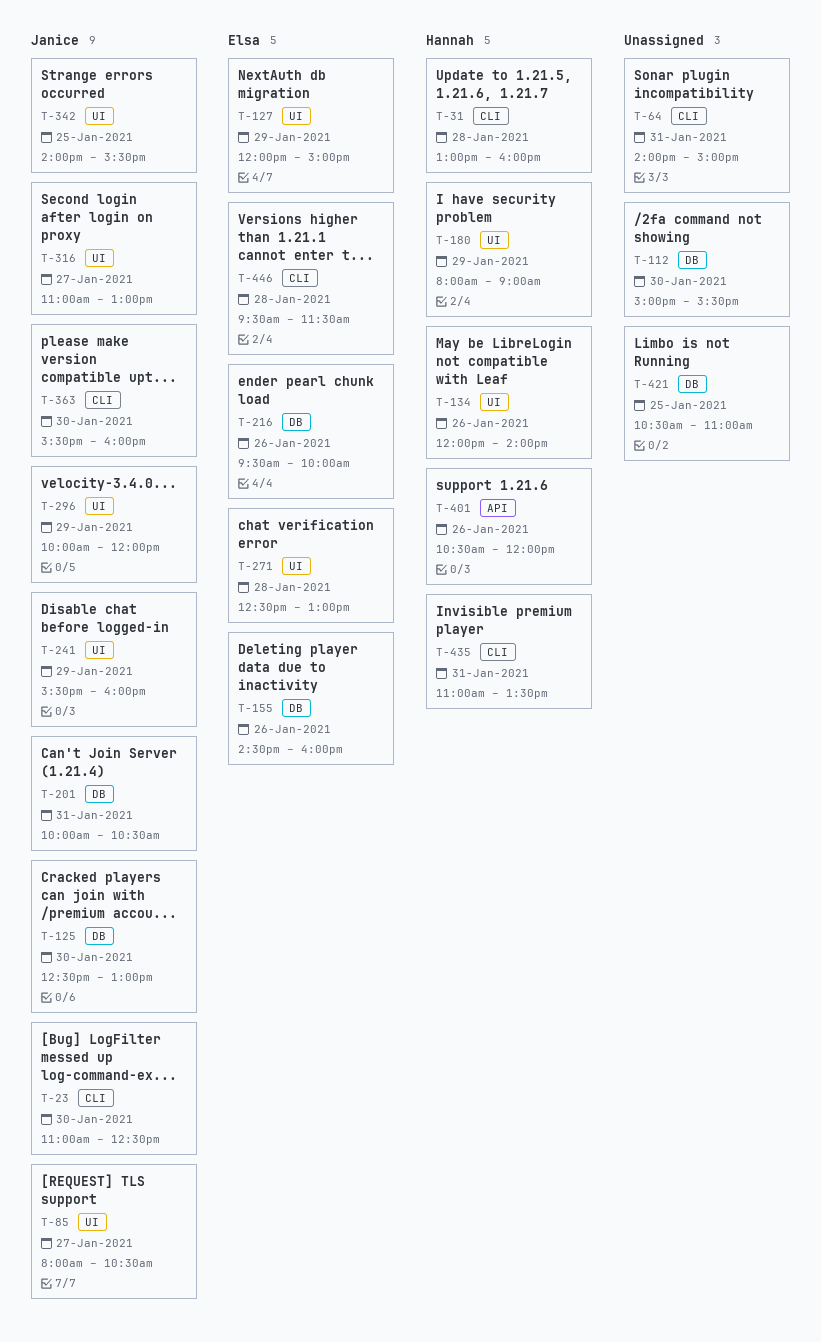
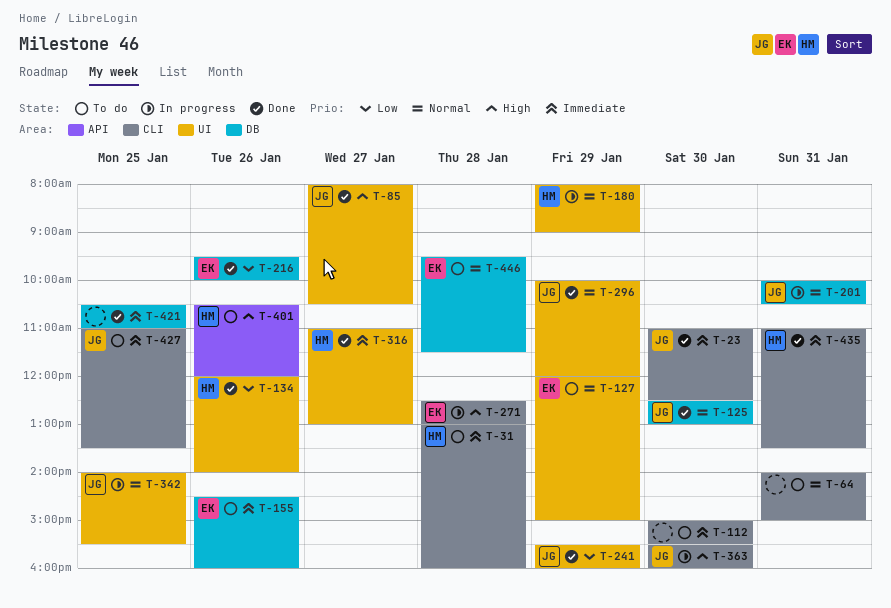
T-112, label: DB -> CLI
T-271, label: UI -> CLI
T-316, owner: Janice -> Hannah
T-427: none -> present
T-446, label: CLI -> DB

